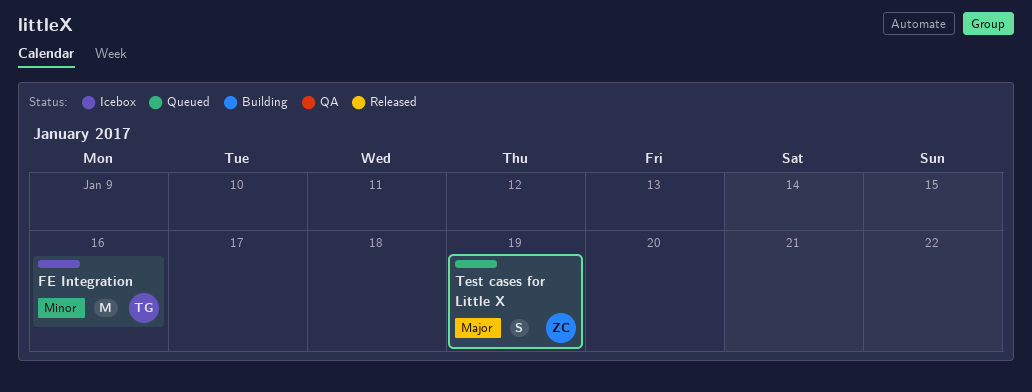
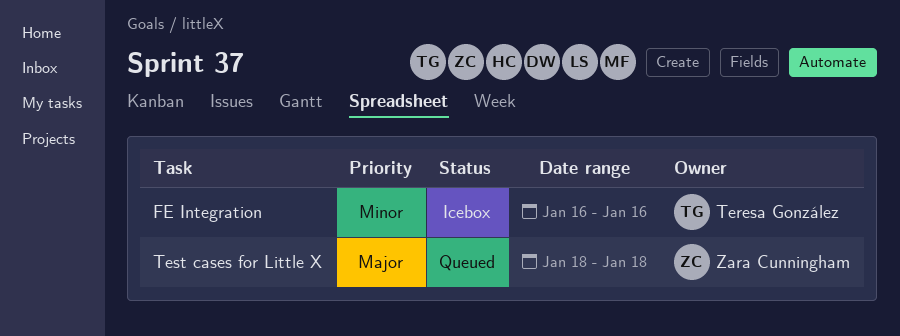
Test cases for Little X, due: Jan 19 -> Jan 18

